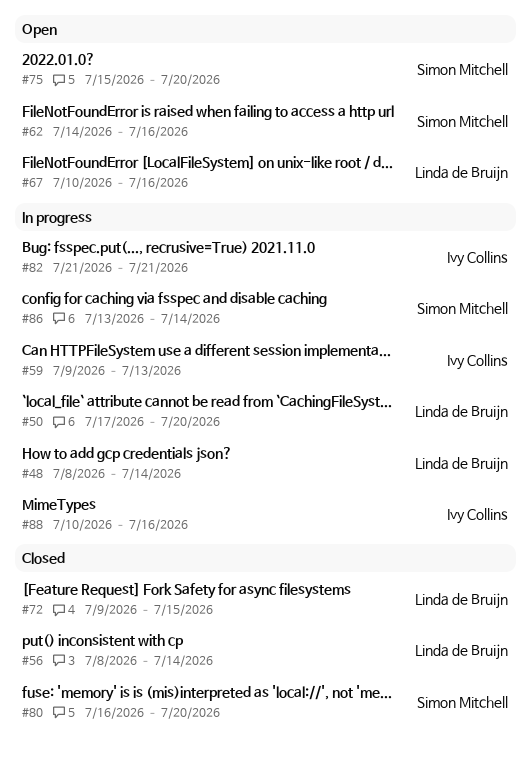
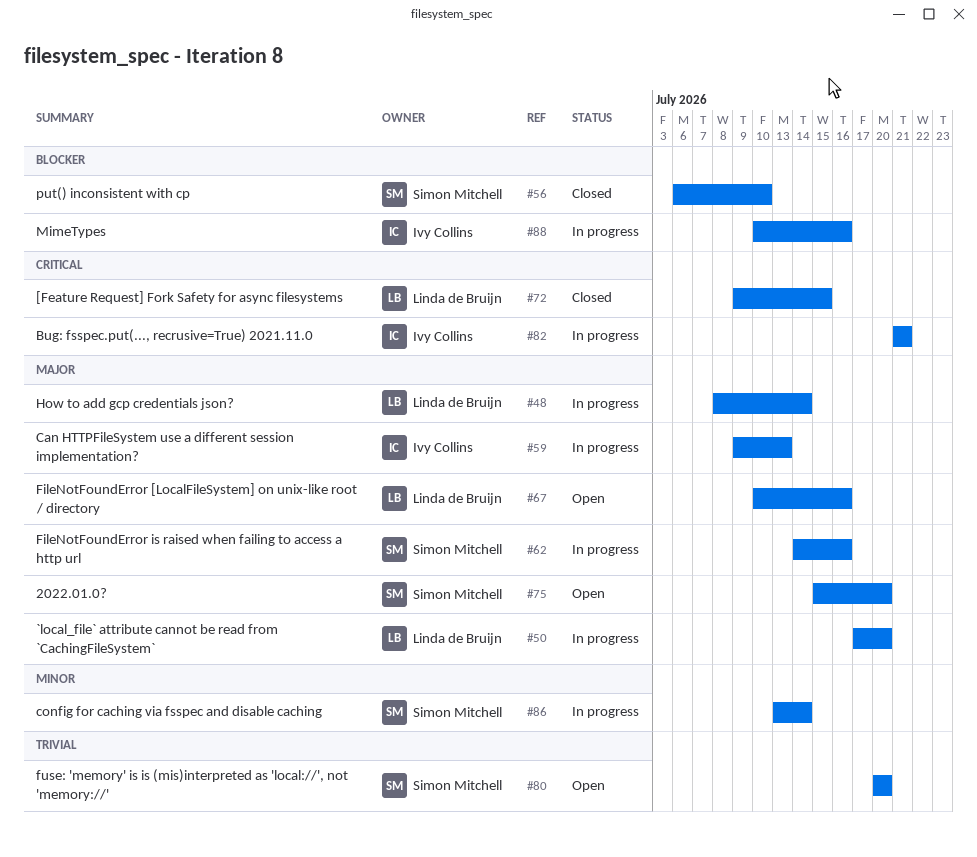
#56, owner: Linda de Bruijn -> Simon Mitchell
#56, start: Jul 8 -> Jul 6
#56, due: Jul 14 -> Jul 10
#62, status: Open -> In progress
#80, status: Closed -> Open
#80, start: Jul 16 -> Jul 20

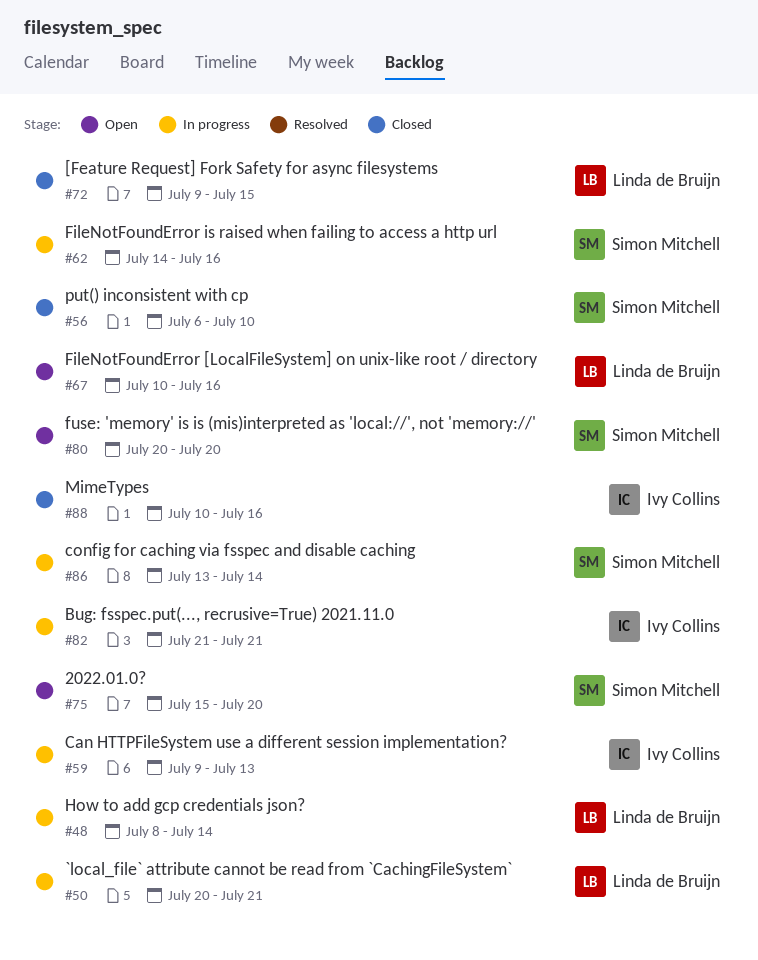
#50, start: Jul 17 -> Jul 20
#50, due: Jul 20 -> Jul 21
#88, status: In progress -> Closed

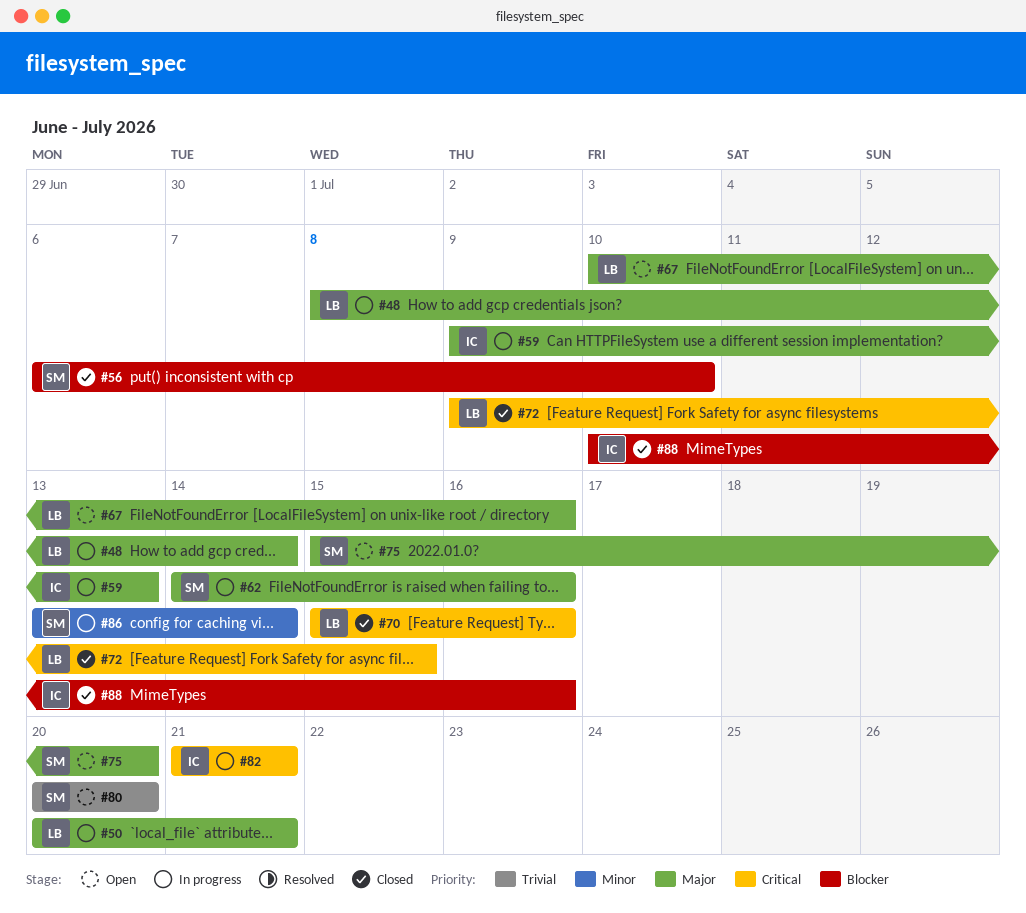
#70: none -> present

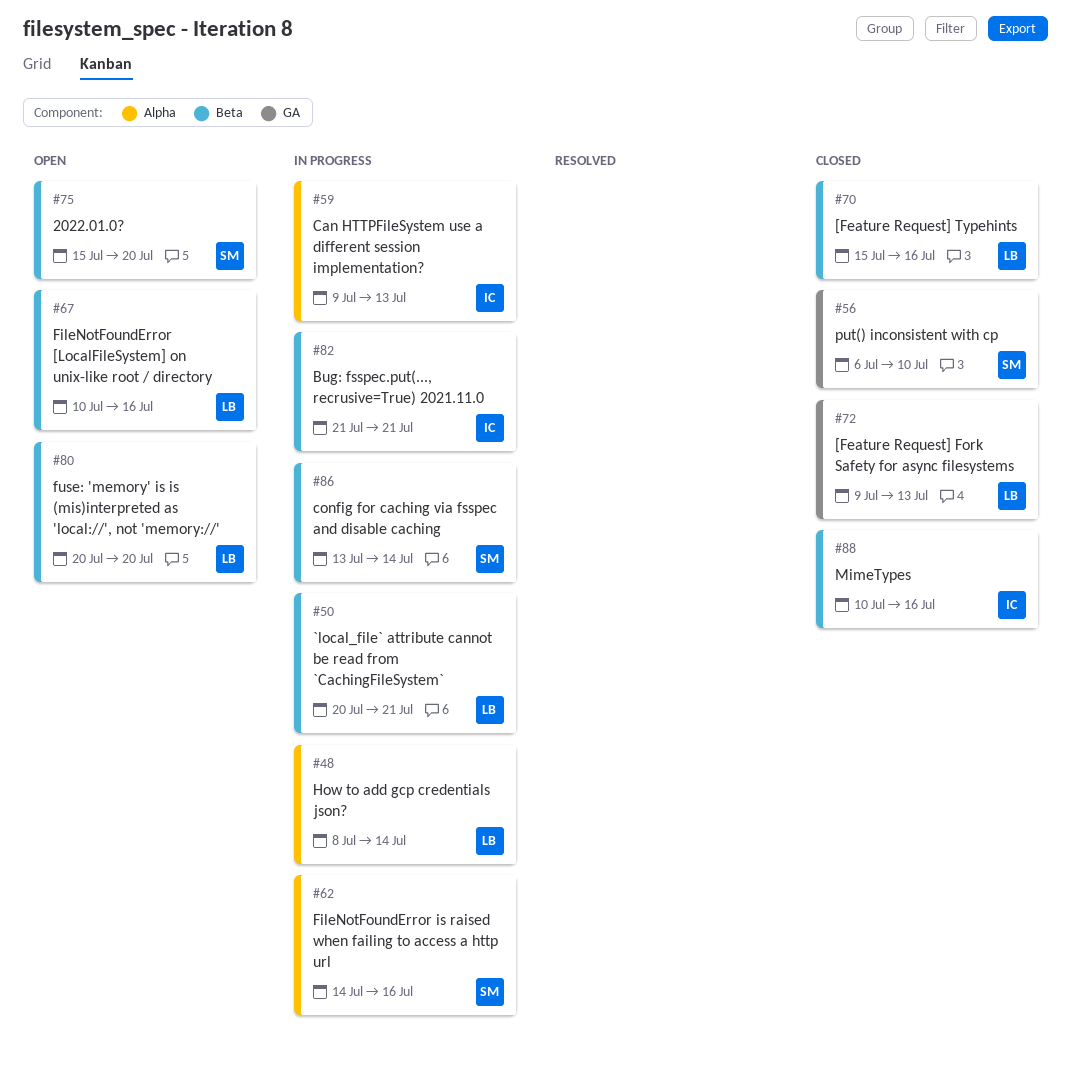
#72, due: Jul 15 -> Jul 13
#80, owner: SM -> LB

